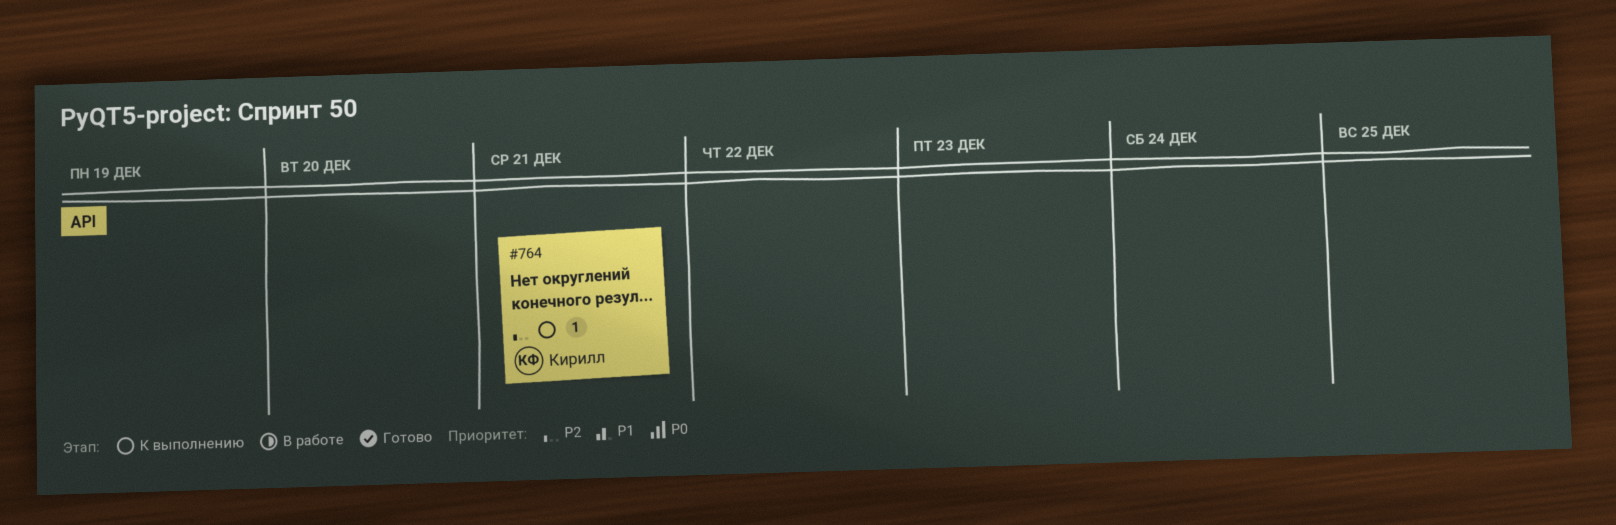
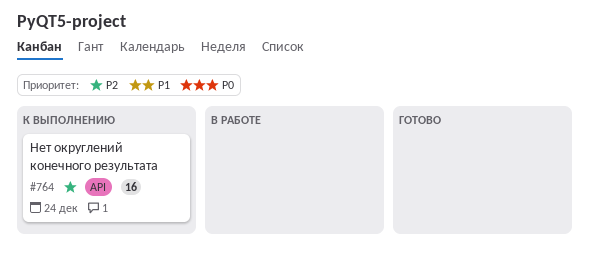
#764, estimate: 1 -> 16
#764, due: Dec 21 -> Dec 24

